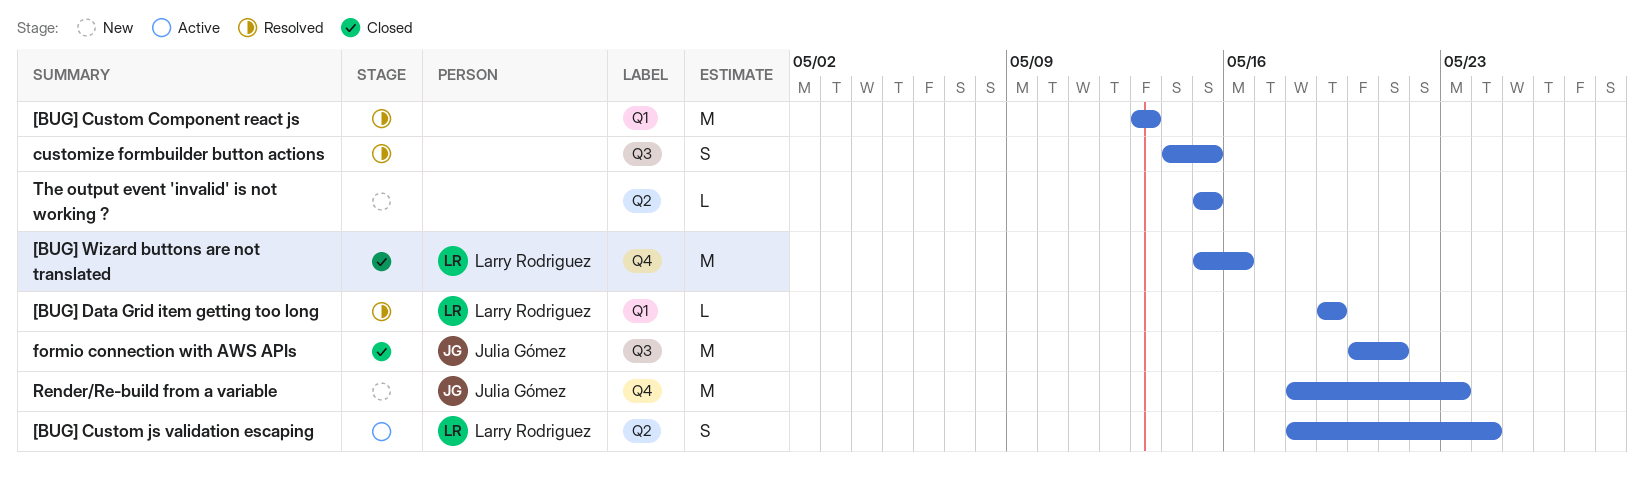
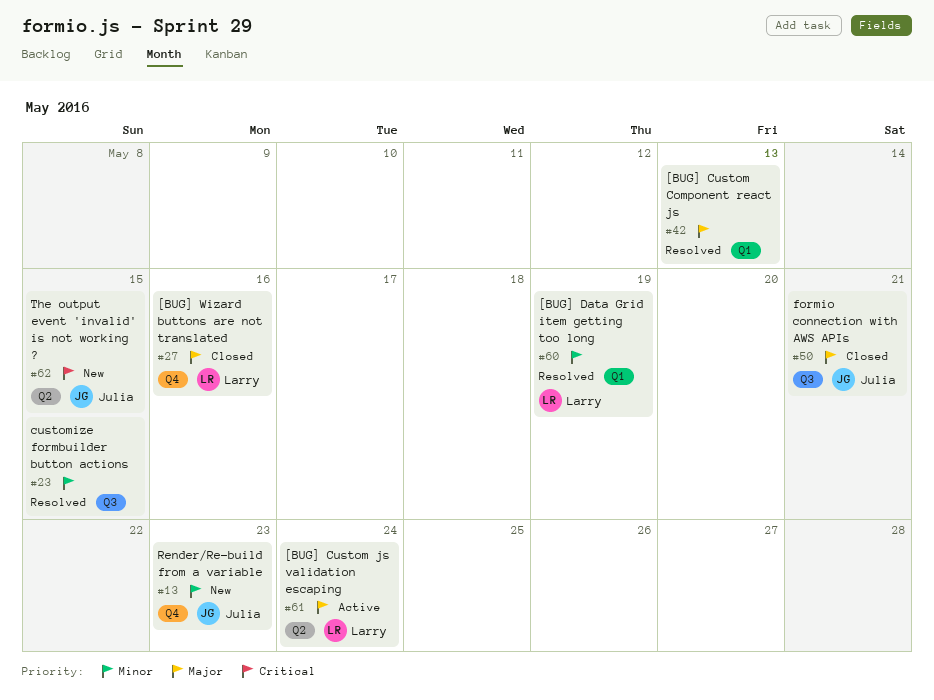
The output event 'invalid' is not working ?, owner: none -> Julia Gómez

